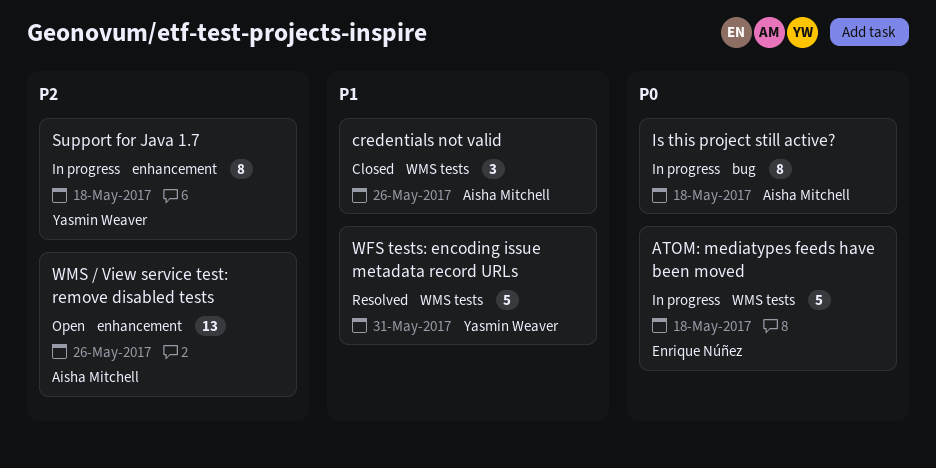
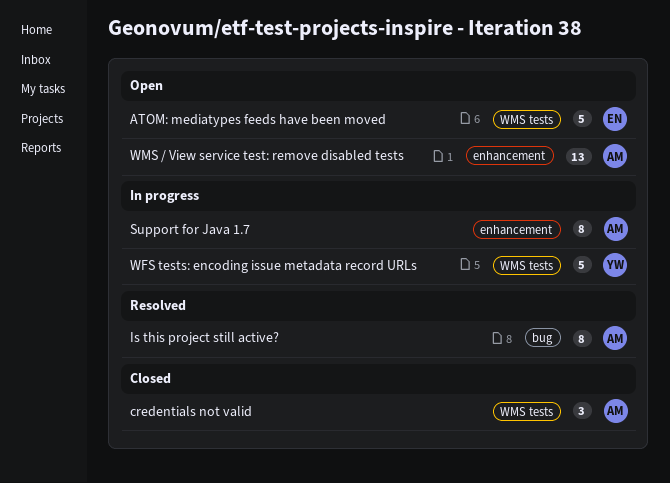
ATOM: mediatypes feeds have been moved, status: In progress -> Open
Is this project still active?, status: In progress -> Resolved
Support for Java 1.7, owner: Yasmin Weaver -> Aisha Mitchell
WFS tests: encoding issue metadata record URLs, status: Resolved -> In progress

